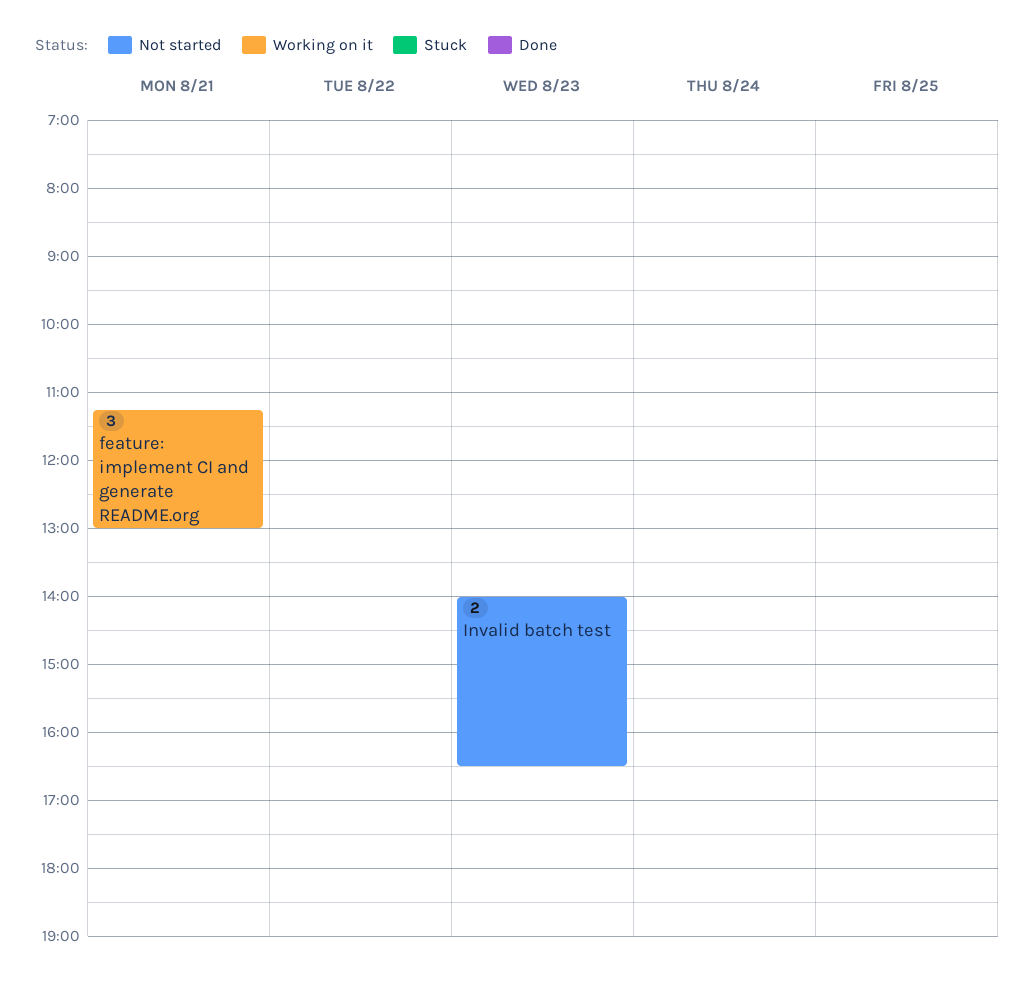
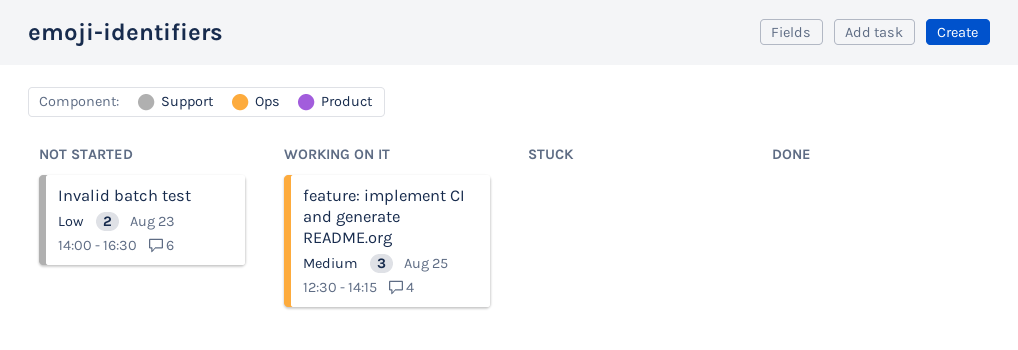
feature: implement CI and generate README.org, day: Aug 21 -> Aug 25
feature: implement CI and generate README.org, begins: 11:15 -> 12:30
feature: implement CI and generate README.org, ends: 13:00 -> 14:15

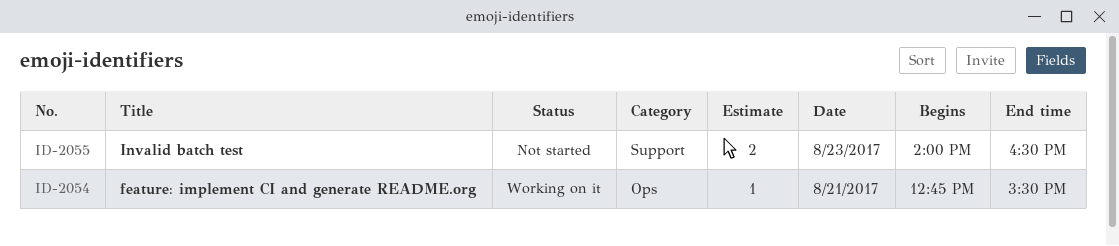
feature: implement CI and generate README.org, estimate: 3 -> 1
feature: implement CI and generate README.org, day: Aug 25 -> Aug 21
feature: implement CI and generate README.org, begins: 12:30 -> 12:45
feature: implement CI and generate README.org, ends: 14:15 -> 15:30

